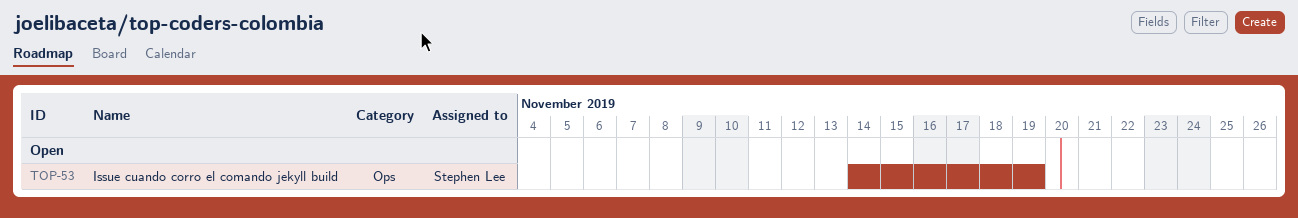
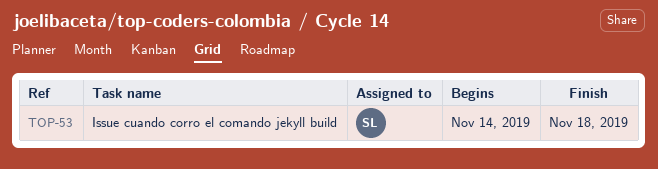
TOP-53, due: Nov 19 -> Nov 18

